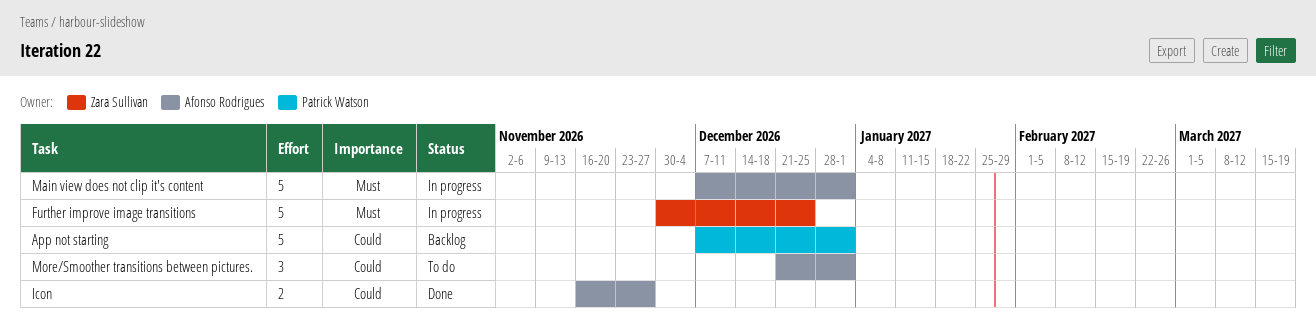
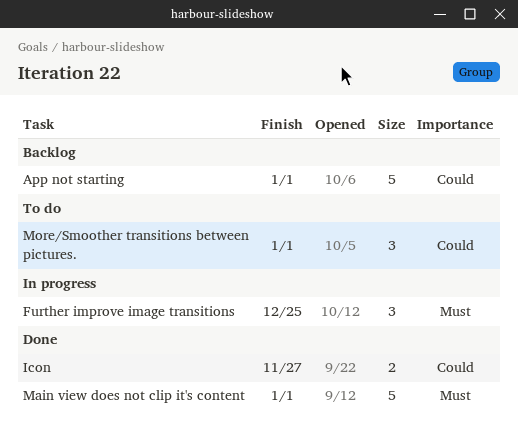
Further improve image transitions, estimate: 5 -> 3
Main view does not clip it's content, status: In progress -> Done

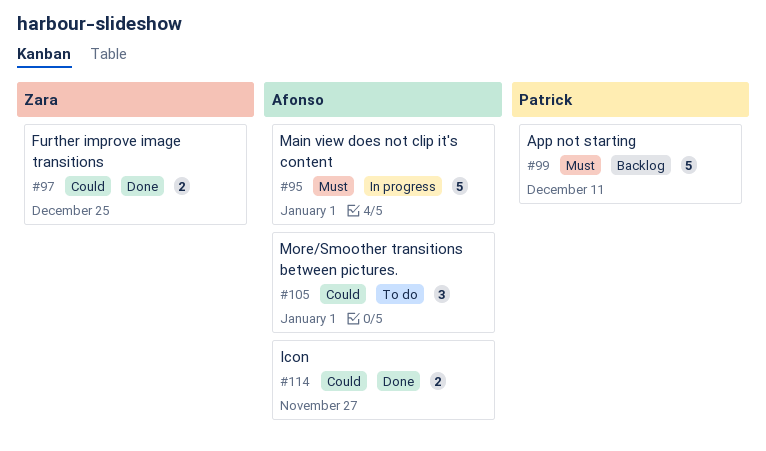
App not starting, priority: Could -> Must
App not starting, due: Jan 1 -> Dec 11
Further improve image transitions, status: In progress -> Done
Further improve image transitions, priority: Must -> Could
Further improve image transitions, estimate: 3 -> 2
Main view does not clip it's content, status: Done -> In progress

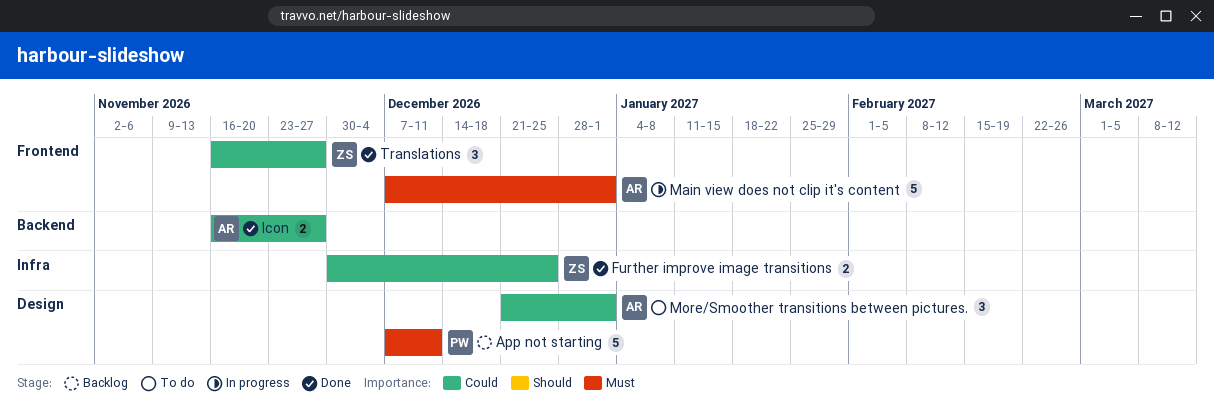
Translations: none -> present

